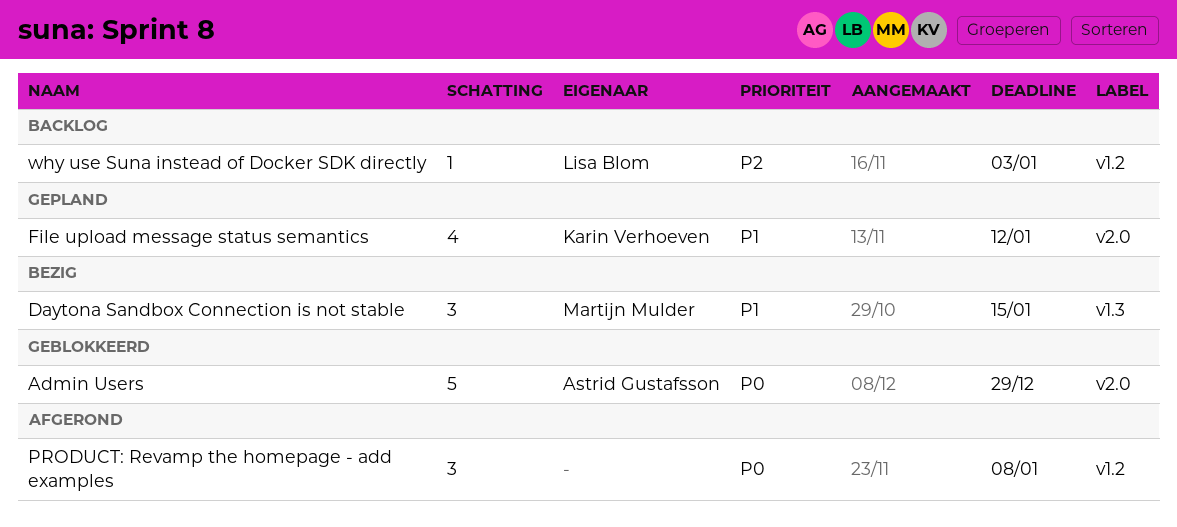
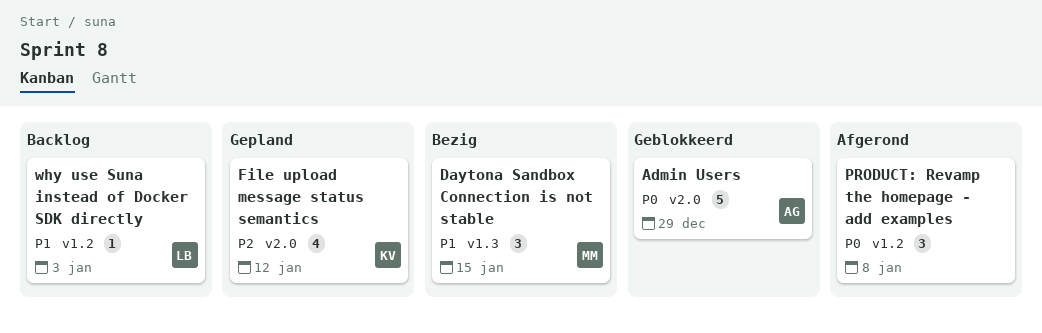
File upload message status semantics, priority: P1 -> P2
why use Suna instead of Docker SDK directly, priority: P2 -> P1

